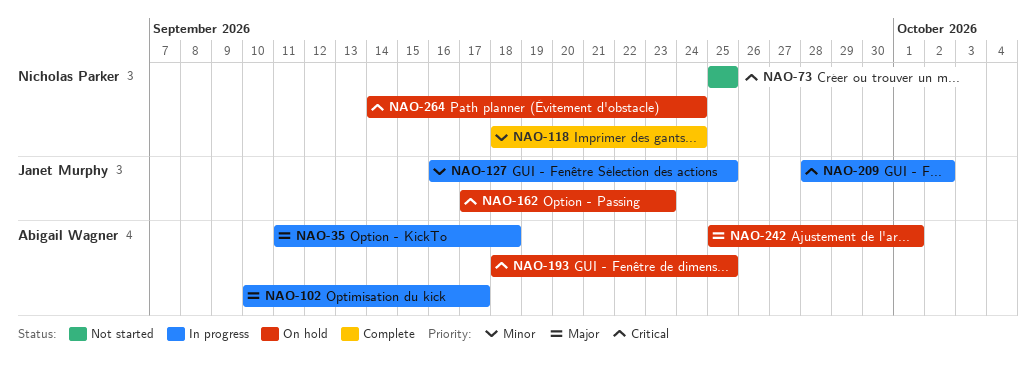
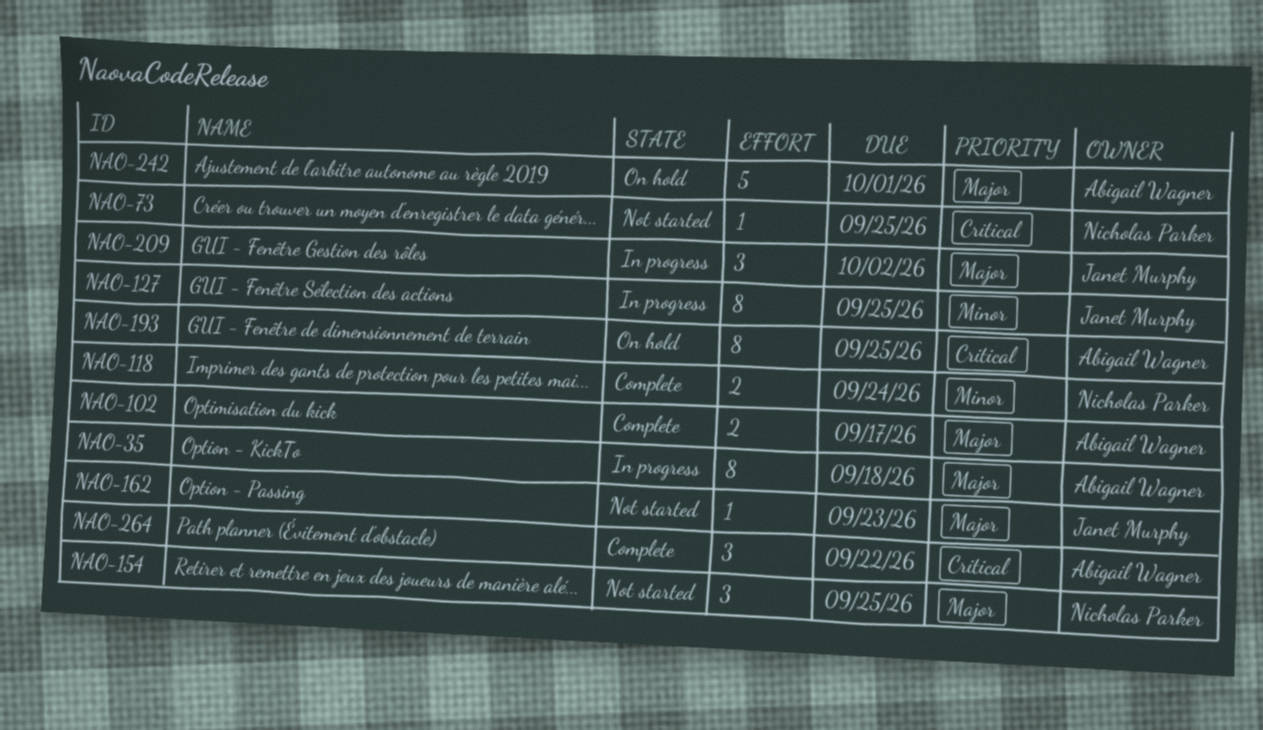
NAO-102, status: In progress -> Complete
NAO-154: none -> present
NAO-162, status: On hold -> Not started
NAO-162, priority: Critical -> Major
NAO-209, priority: Critical -> Major
NAO-264, status: On hold -> Complete
NAO-264, owner: Nicholas Parker -> Abigail Wagner
NAO-264, due: Sep 24 -> Sep 22

